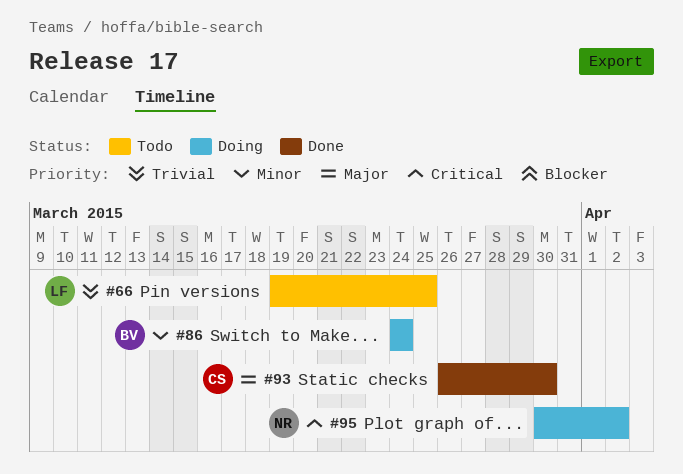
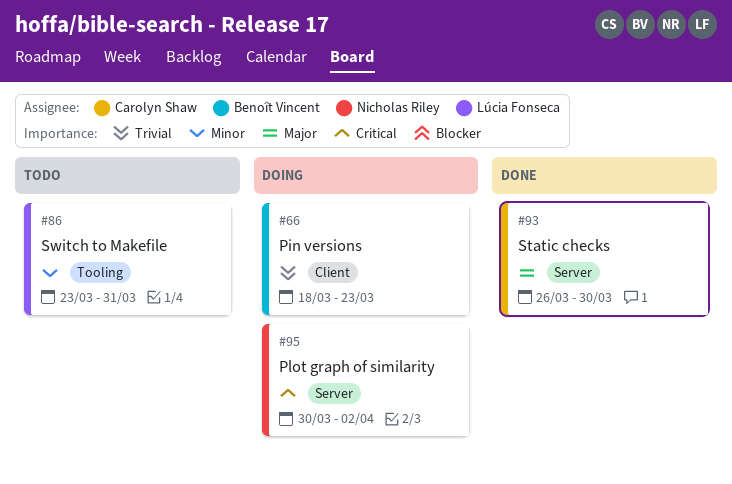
#66, status: Todo -> Doing
#66, owner: Lúcia Fonseca -> Benoît Vincent
#66, start: Mar 19 -> Mar 18
#66, due: Mar 25 -> Mar 23
#86, status: Doing -> Todo
#86, owner: Benoît Vincent -> Lúcia Fonseca
#86, start: Mar 24 -> Mar 23
#86, due: Mar 24 -> Mar 31

